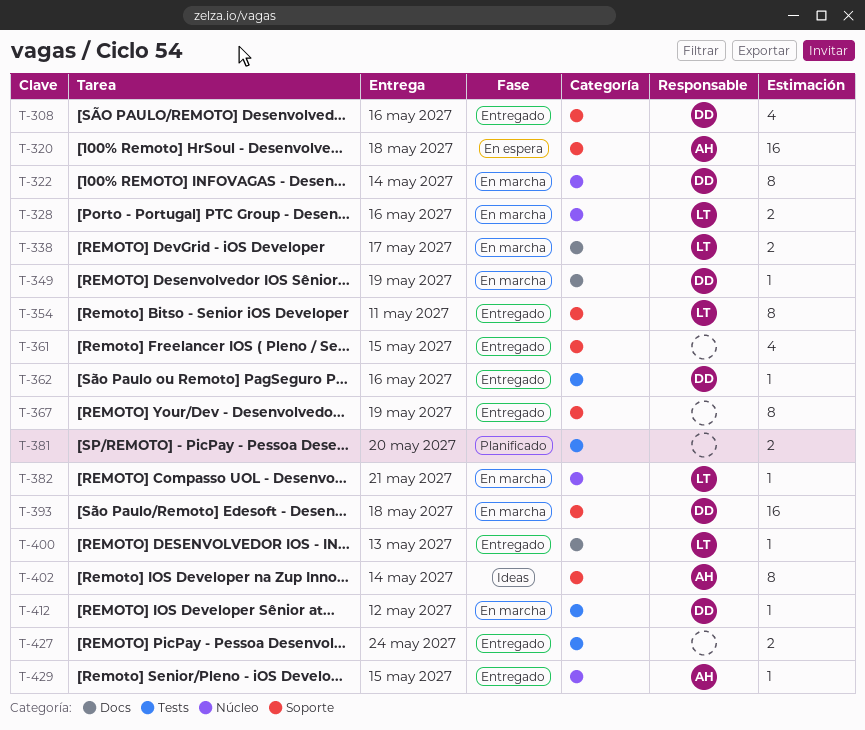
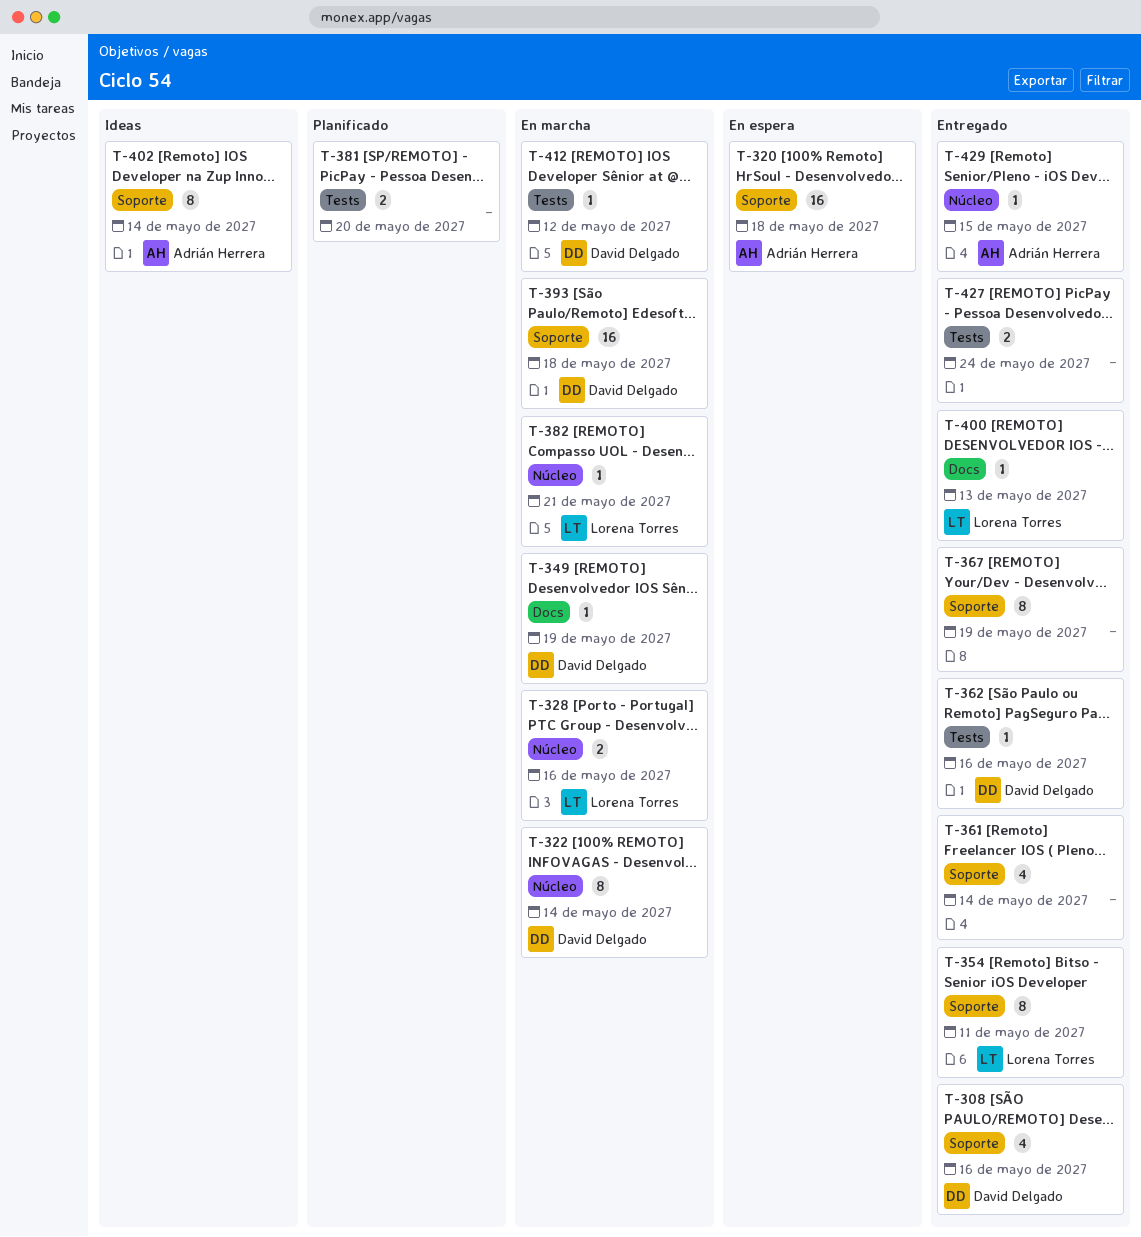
T-338: present -> none
T-361, due: May 15 -> May 14

